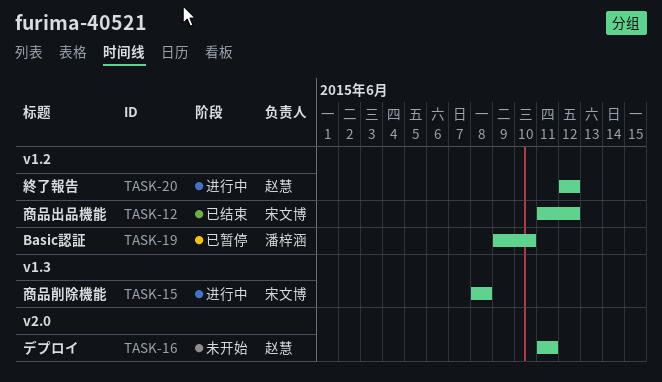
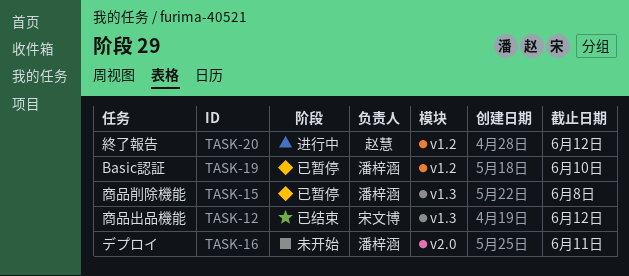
TASK-12, label: v1.2 -> v1.3
TASK-15, status: 进行中 -> 已暂停
TASK-15, owner: 宋文博 -> 潘梓涵
TASK-16, owner: 赵慧 -> 潘梓涵

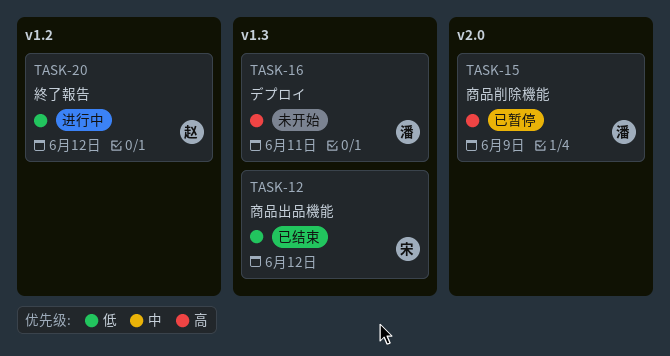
TASK-15, label: v1.3 -> v2.0
TASK-15, due: Jun 8 -> Jun 9
TASK-16, label: v2.0 -> v1.3
TASK-19: present -> none

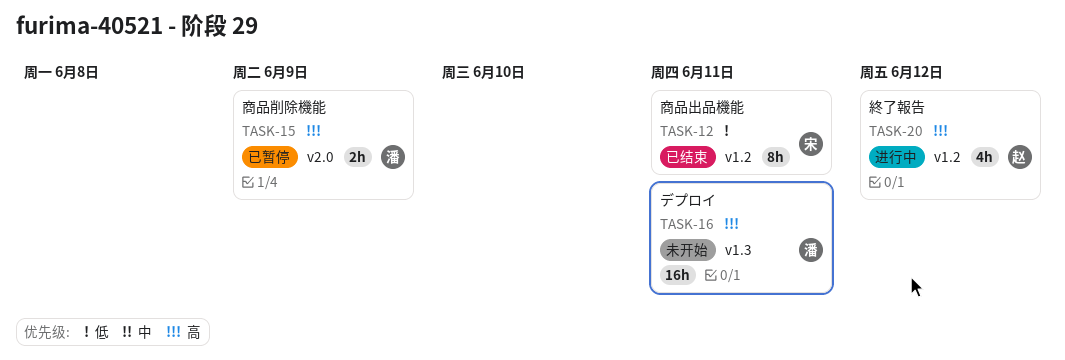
TASK-12, label: v1.3 -> v1.2
TASK-12, due: Jun 12 -> Jun 11
TASK-20, priority: 低 -> 高

